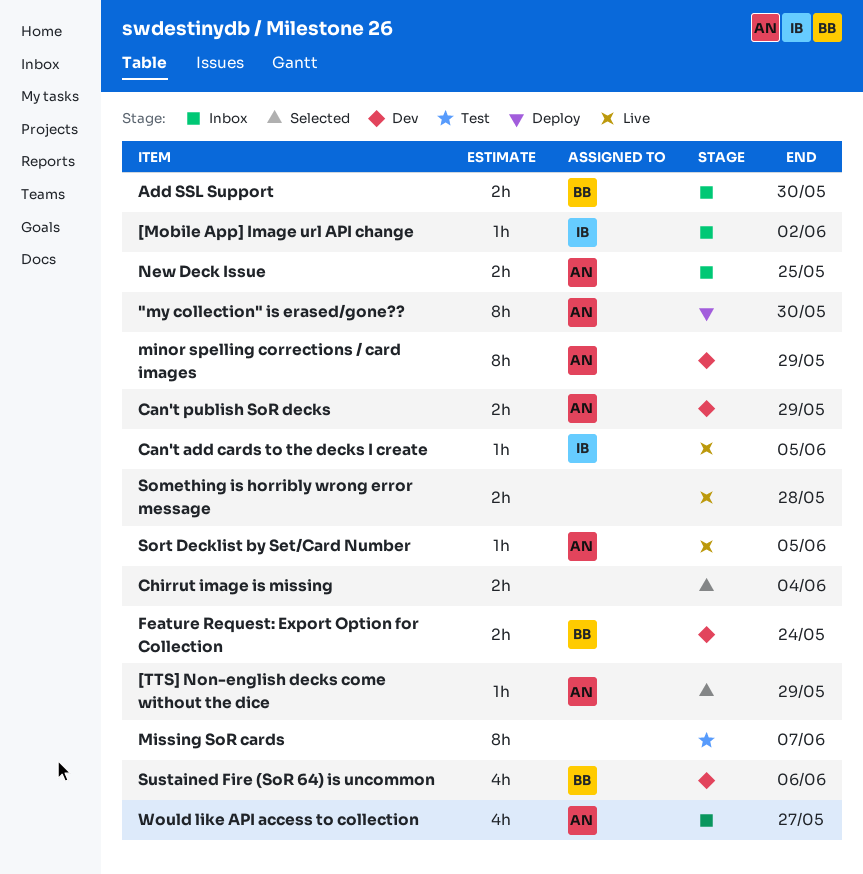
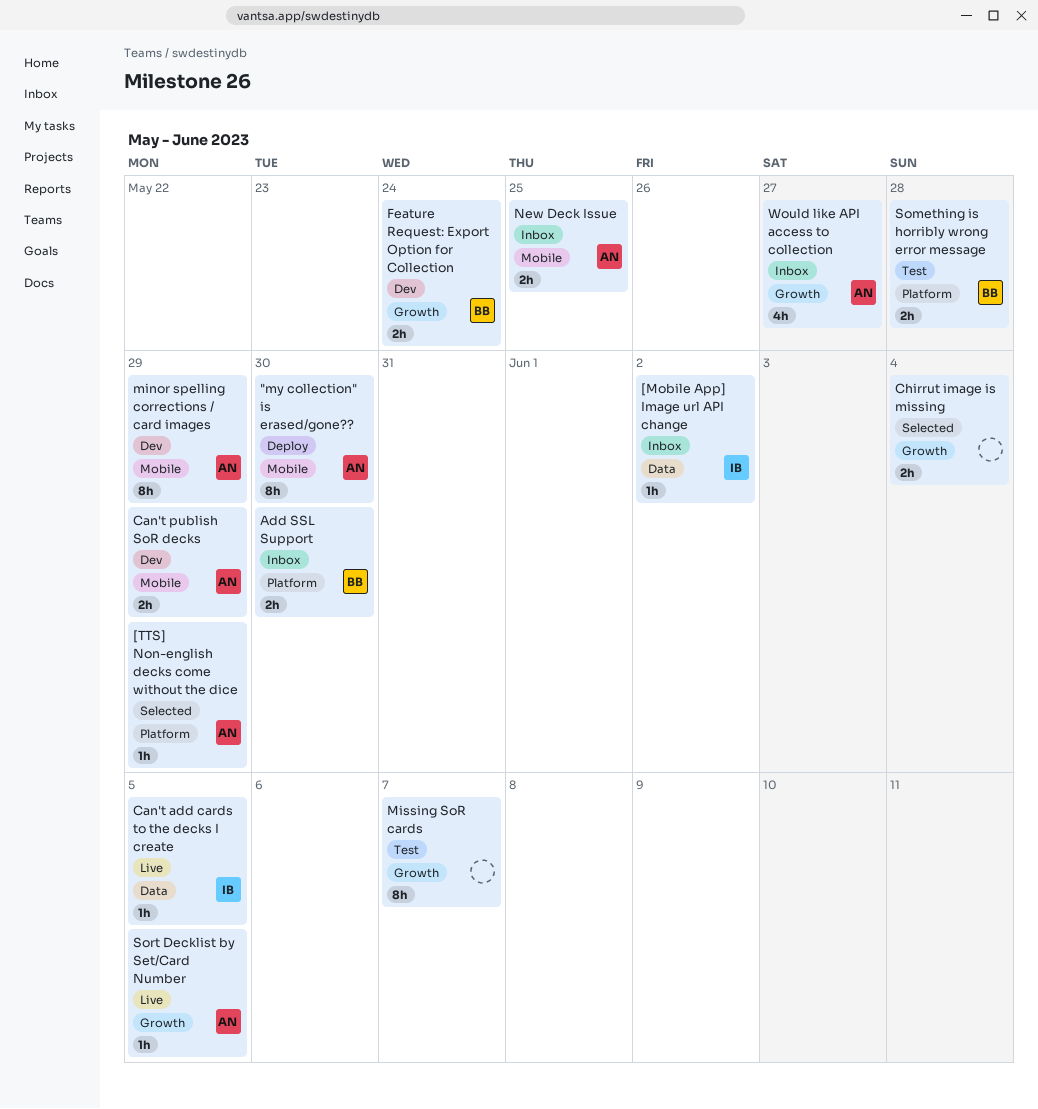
Something is horribly wrong error message, status: Live -> Test
Something is horribly wrong error message, owner: none -> BB
Sustained Fire (SoR 64) is uncommon: present -> none

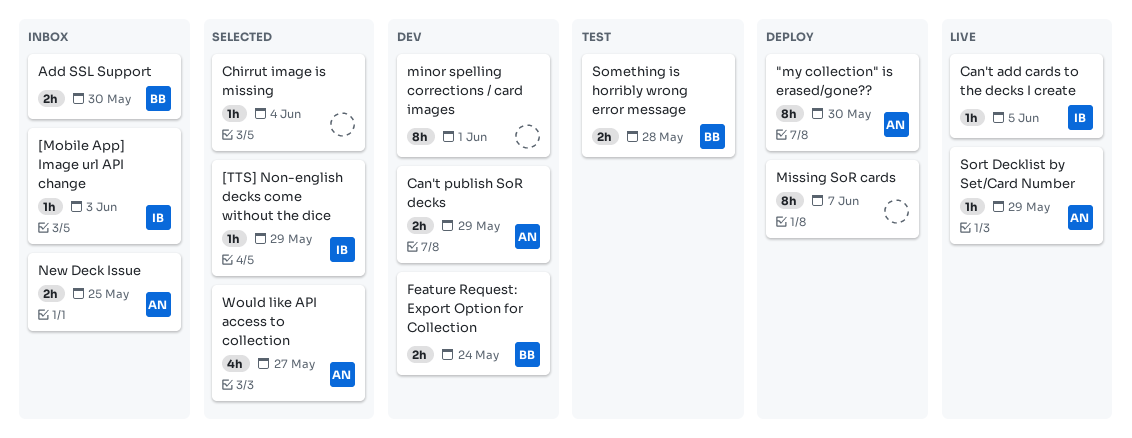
[Mobile App] Image url API change, due: Jun 2 -> Jun 3
[TTS] Non-english decks come without the dice, owner: AN -> IB
Chirrut image is missing, estimate: 2h -> 1h
minor spelling corrections / card images, owner: AN -> none
minor spelling corrections / card images, due: May 29 -> Jun 1
Missing SoR cards, status: Test -> Deploy
Sort Decklist by Set/Card Number, due: Jun 5 -> May 29
Would like API access to collection, status: Inbox -> Selected

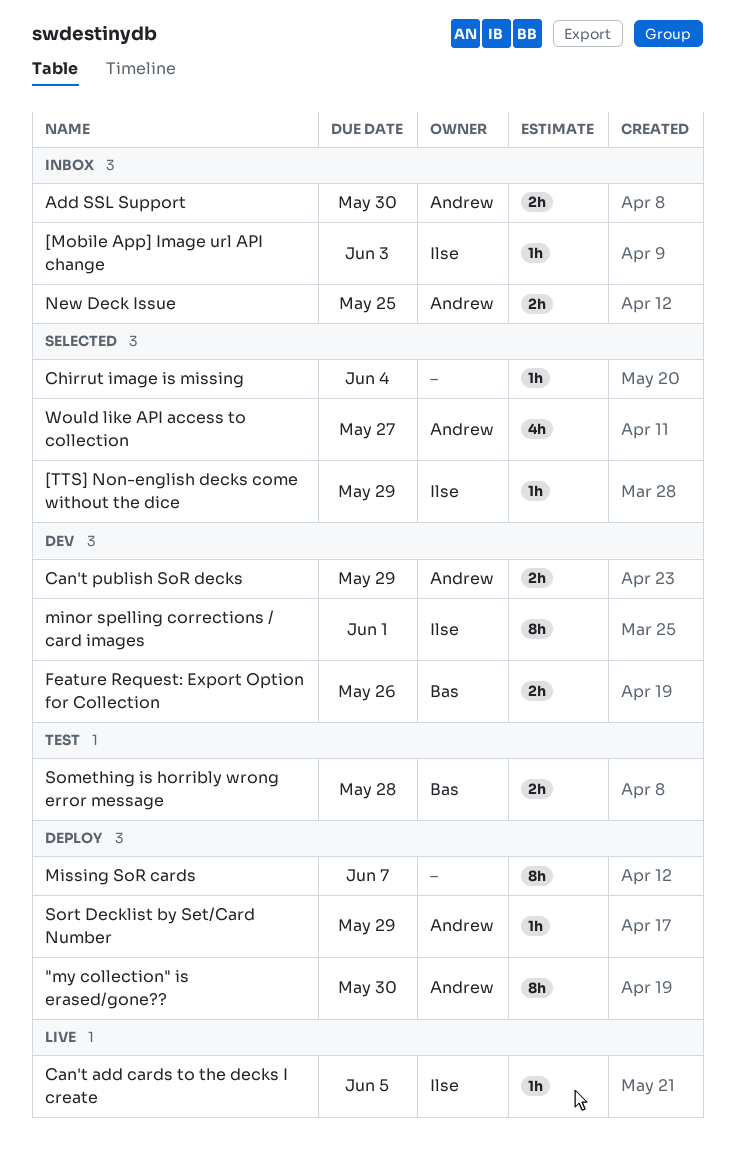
Add SSL Support, owner: Bas -> Andrew
Feature Request: Export Option for Collection, due: May 24 -> May 26
minor spelling corrections / card images, owner: none -> Ilse
Sort Decklist by Set/Card Number, status: Live -> Deploy

